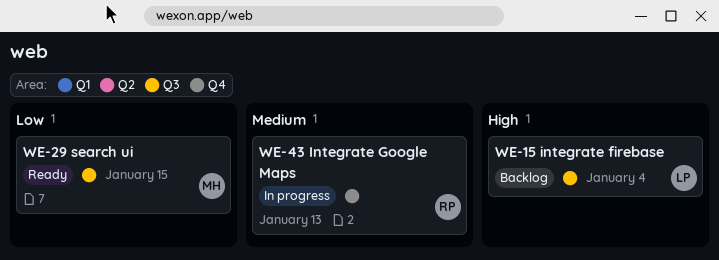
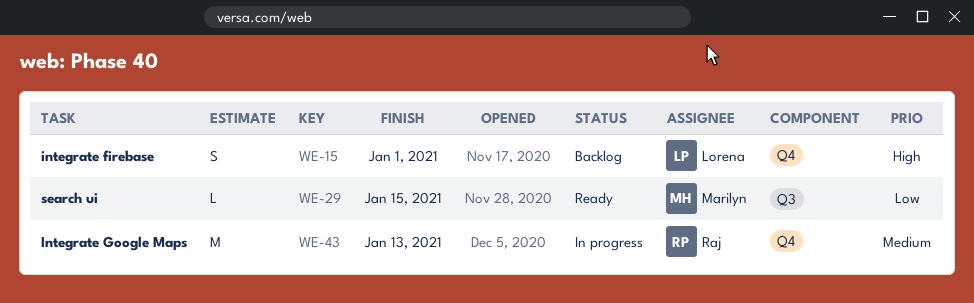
WE-15, label: Q3 -> Q4
WE-15, due: Jan 4 -> Jan 1

